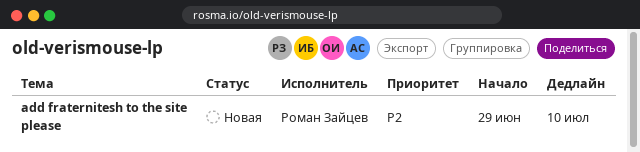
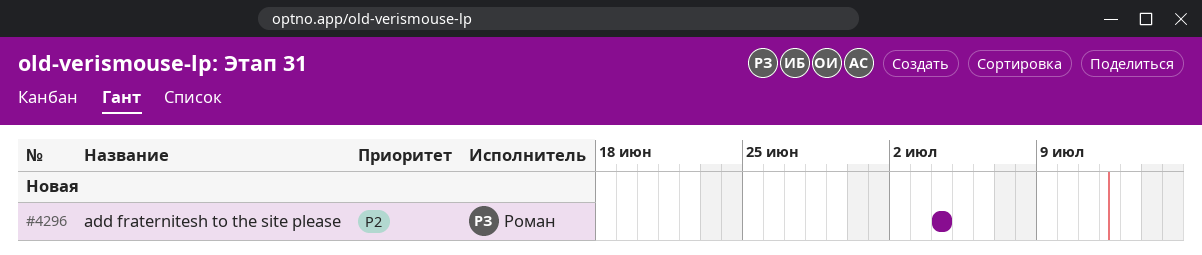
add fraternitesh to the site please, start: Jun 29 -> Jul 4
add fraternitesh to the site please, due: Jul 10 -> Jul 4

